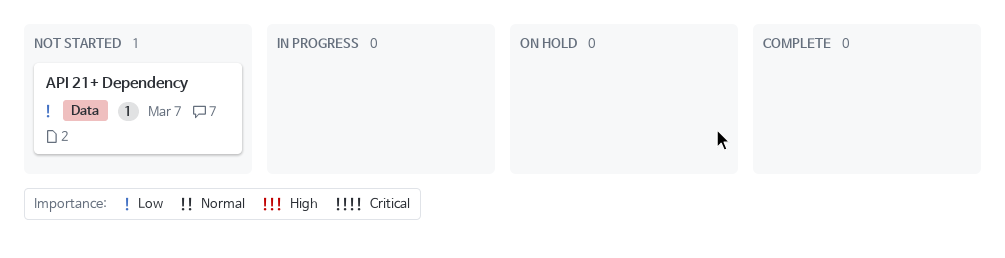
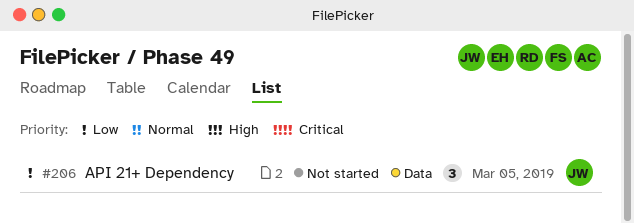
API 21+ Dependency, estimate: 1 -> 3
API 21+ Dependency, due: Mar 7 -> Mar 5

